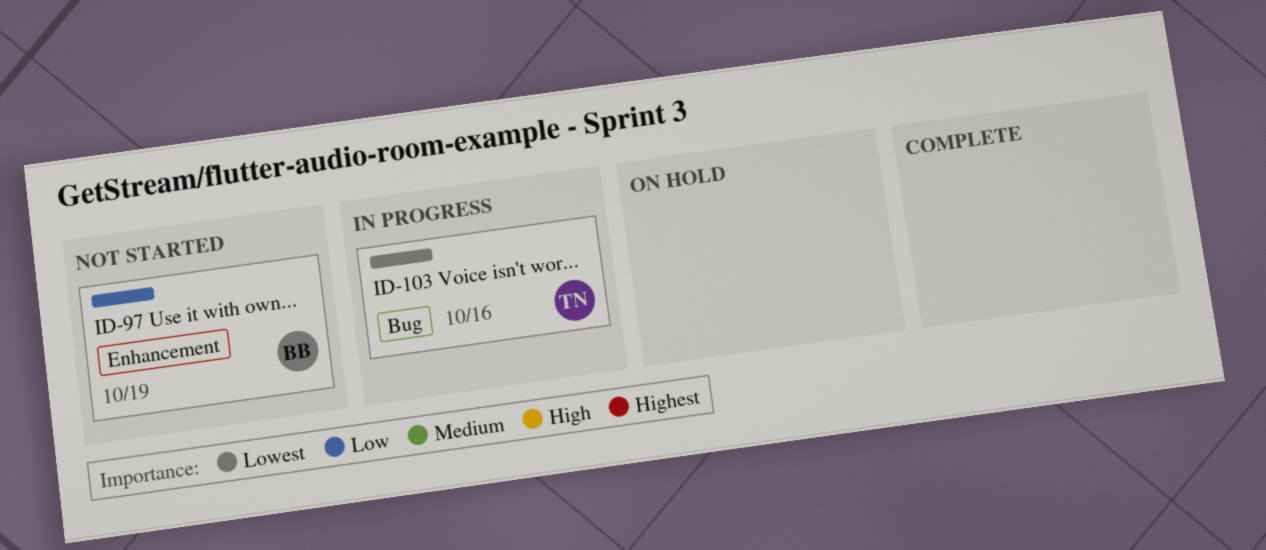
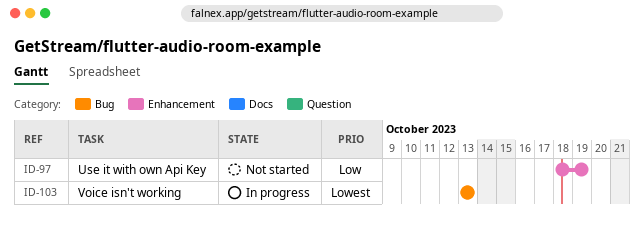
ID-103, due: Oct 16 -> Oct 13

